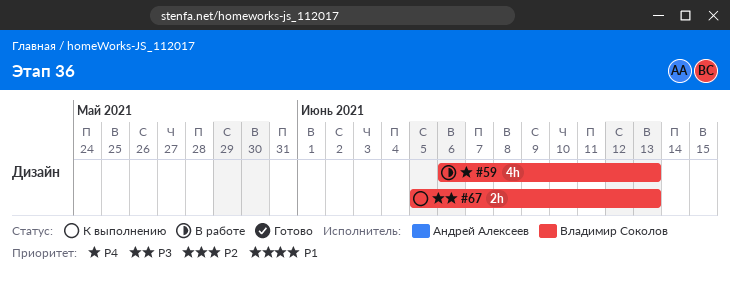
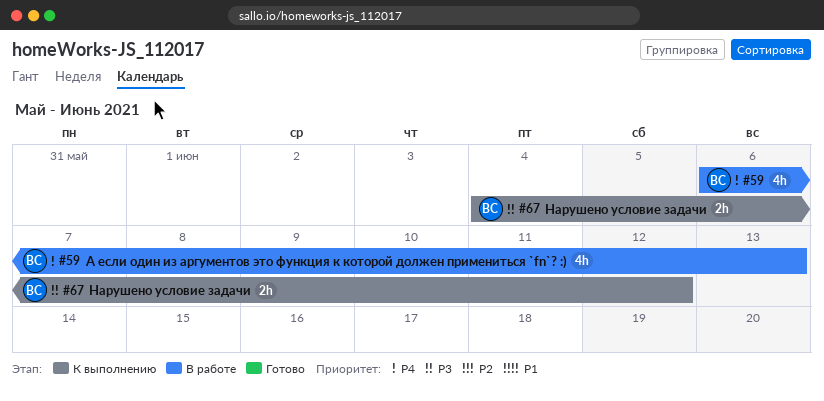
#67, start: Jun 5 -> Jun 4
#67, due: Jun 13 -> Jun 12

